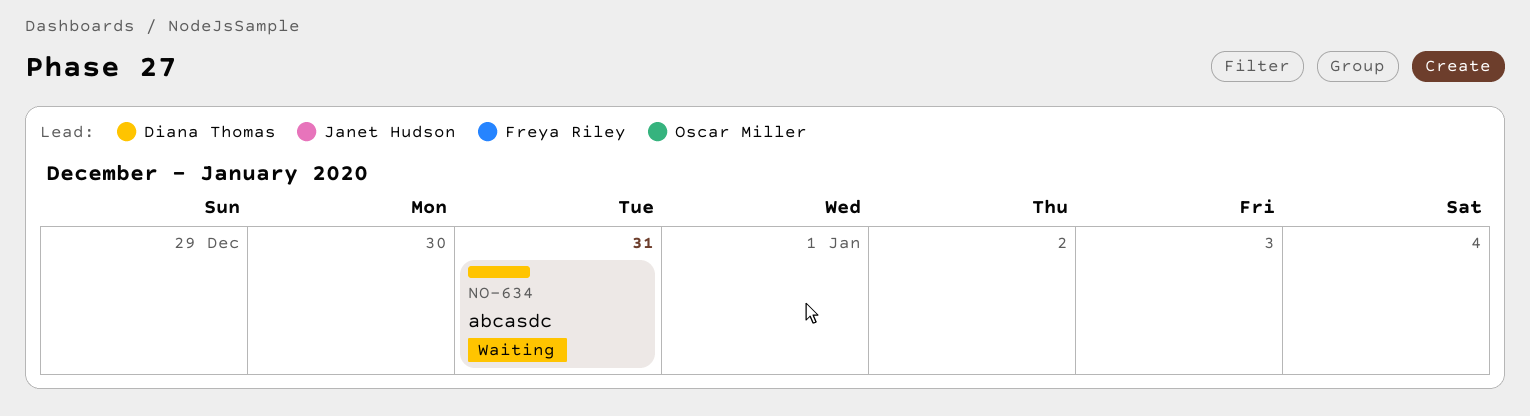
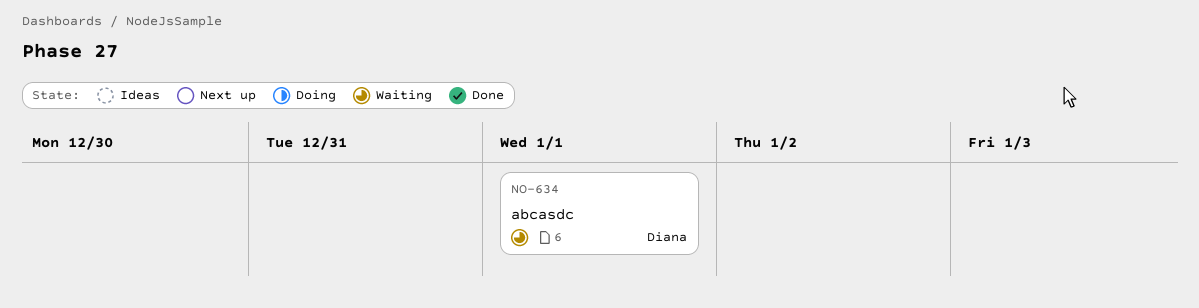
NO-634, due: Dec 31 -> Jan 1

